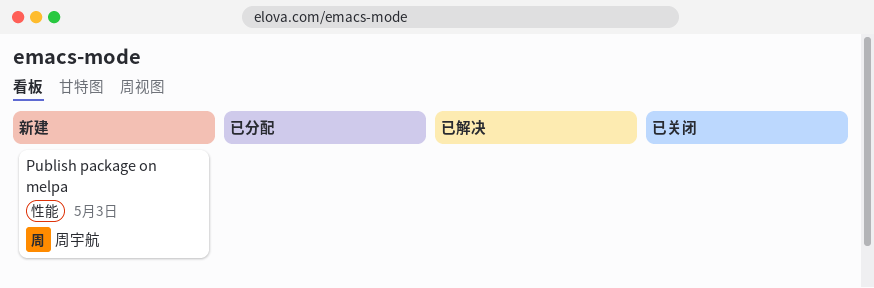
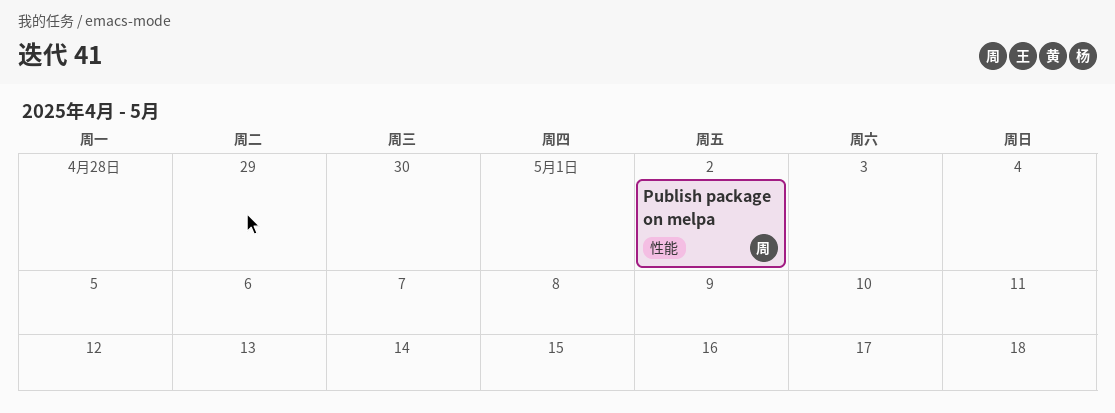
Publish package on melpa, due: May 3 -> May 2

